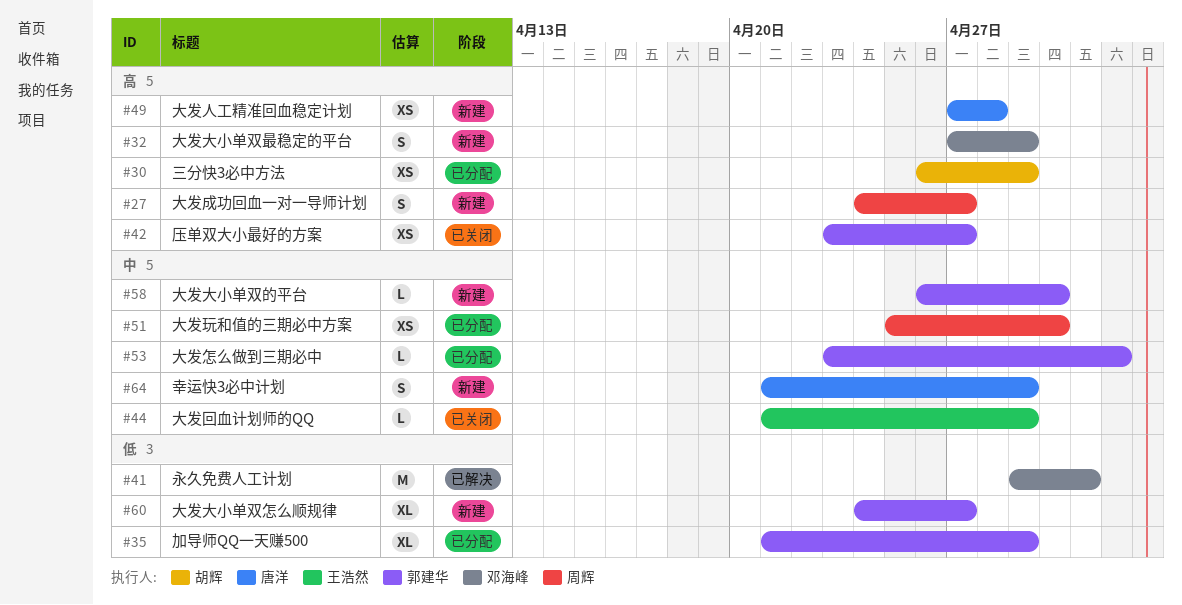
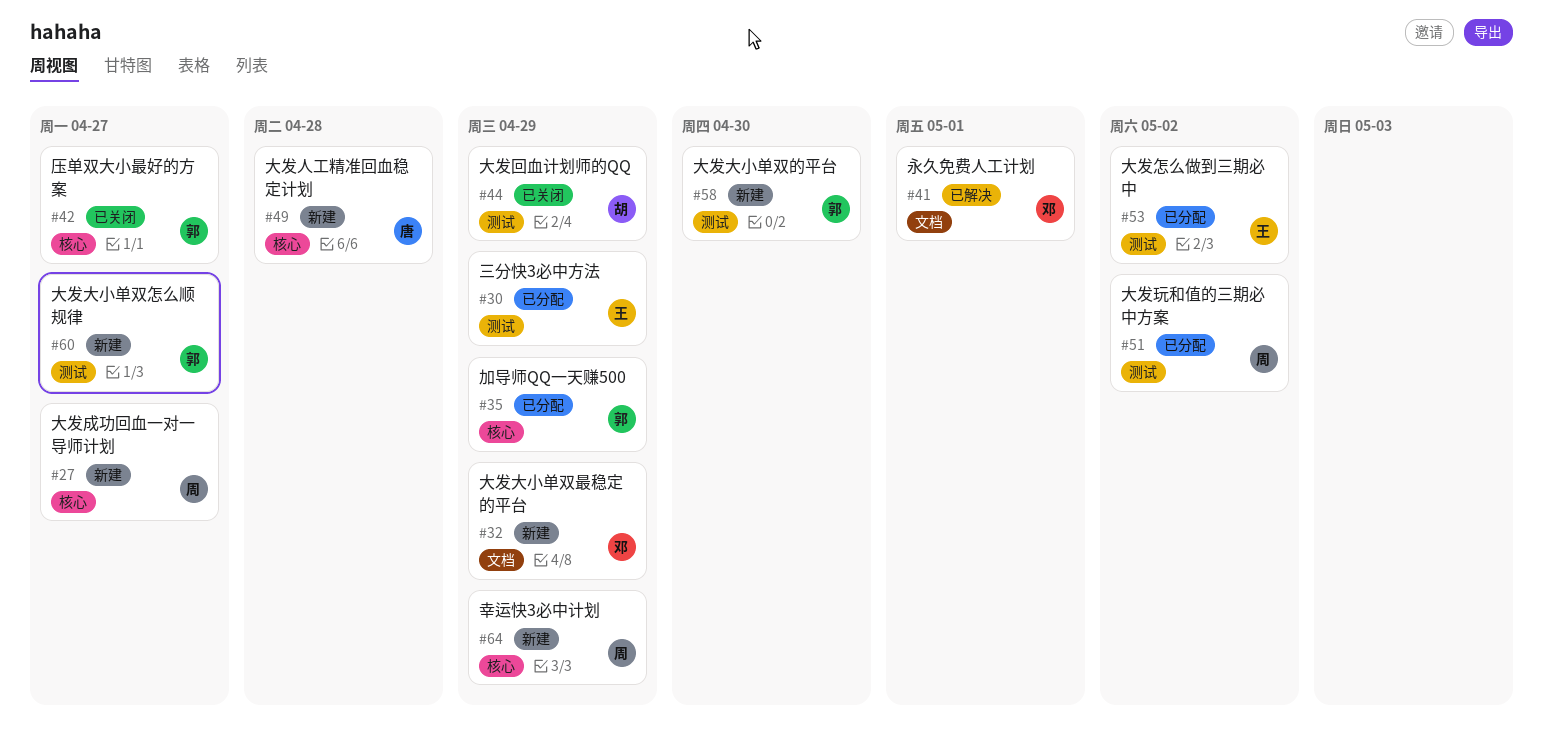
#30, owner: 胡辉 -> 王浩然
#44, owner: 王浩然 -> 胡辉
#51, due: Apr 30 -> May 2
#53, owner: 郭建华 -> 王浩然
#64, owner: 唐洋 -> 周辉

